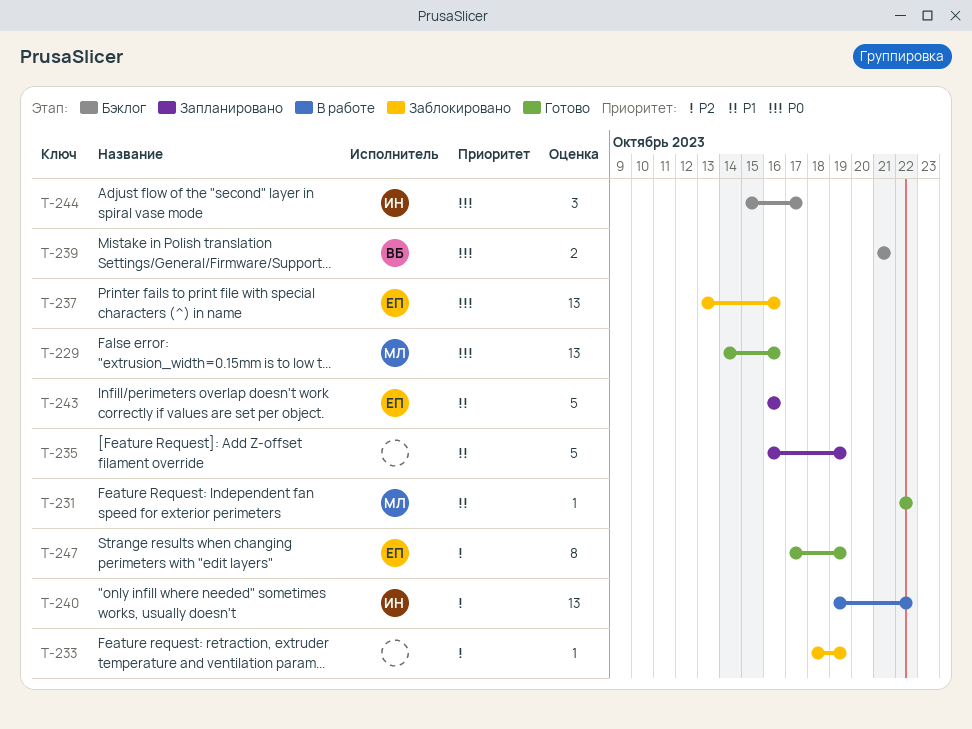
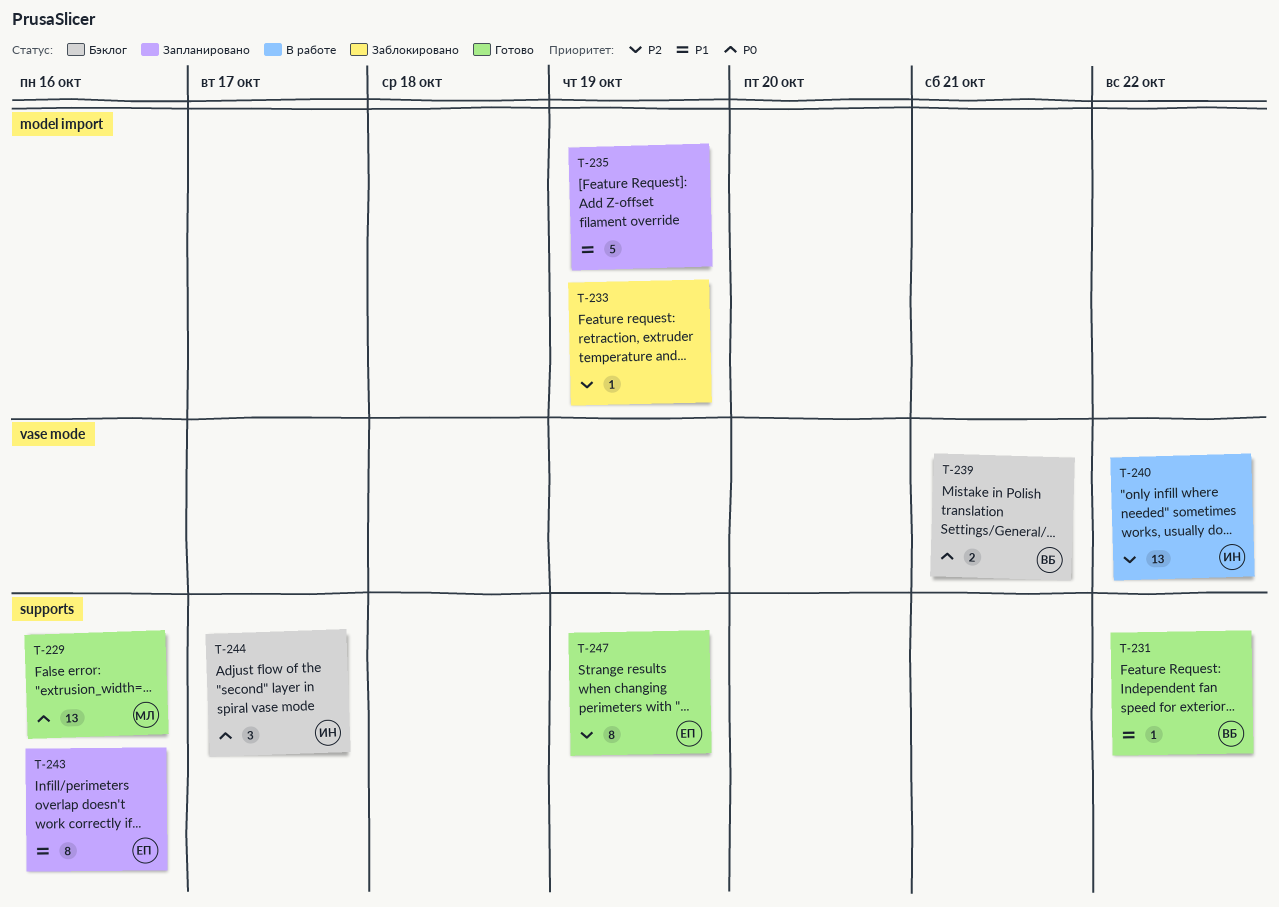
T-231, owner: МЛ -> ВБ
T-237: present -> none
T-243, estimate: 5 -> 8

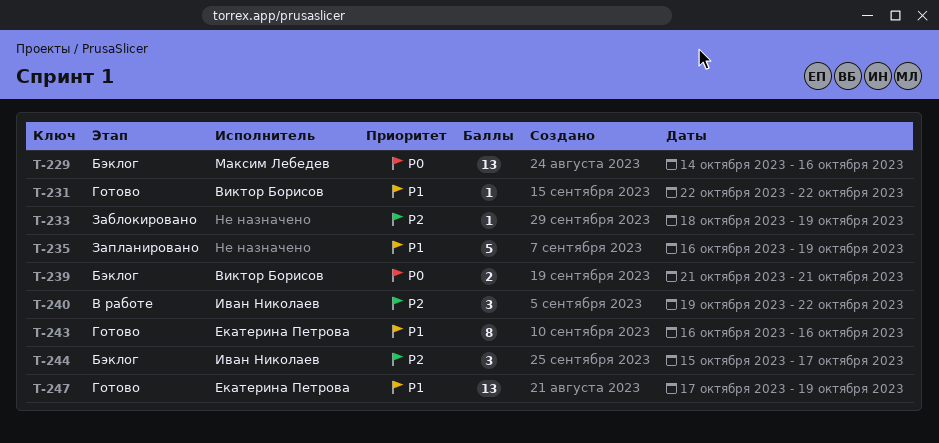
T-229, status: Готово -> Бэклог
T-240, estimate: 13 -> 3
T-243, status: Запланировано -> Готово
T-244, priority: P0 -> P2
T-247, priority: P2 -> P1
T-247, estimate: 8 -> 13

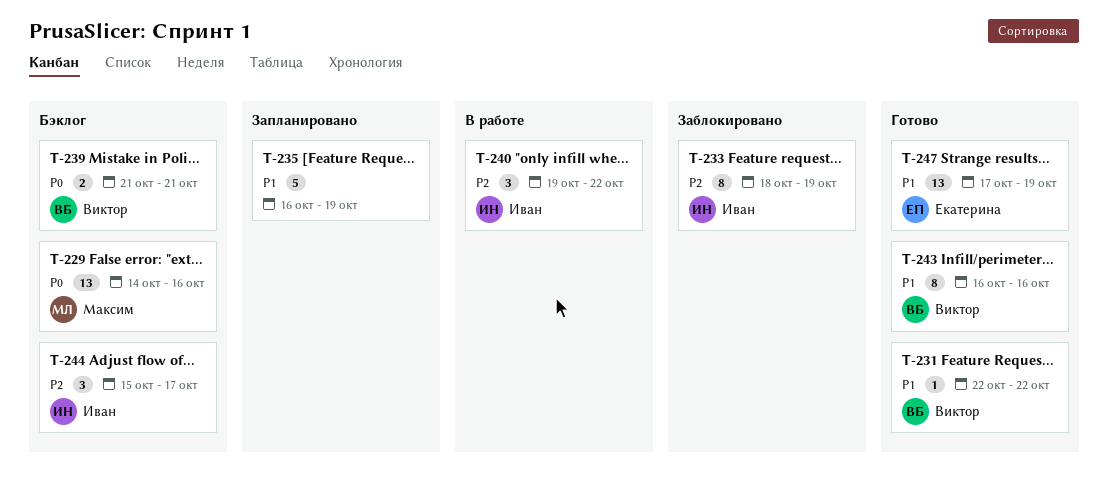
T-233, owner: none -> Иван Николаев
T-233, estimate: 1 -> 8
T-243, owner: Екатерина Петрова -> Виктор Борисов

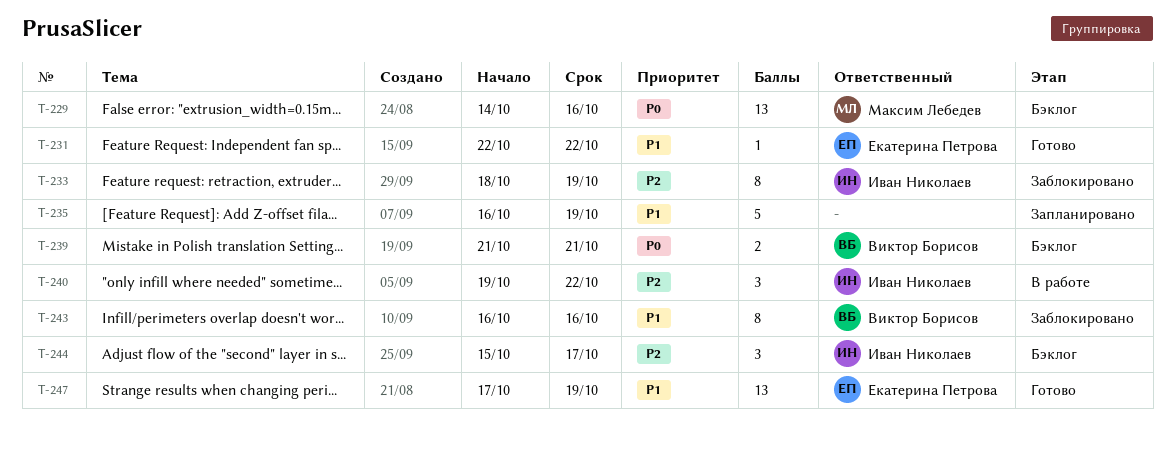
T-231, owner: Виктор Борисов -> Екатерина Петрова
T-243, status: Готово -> Заблокировано

